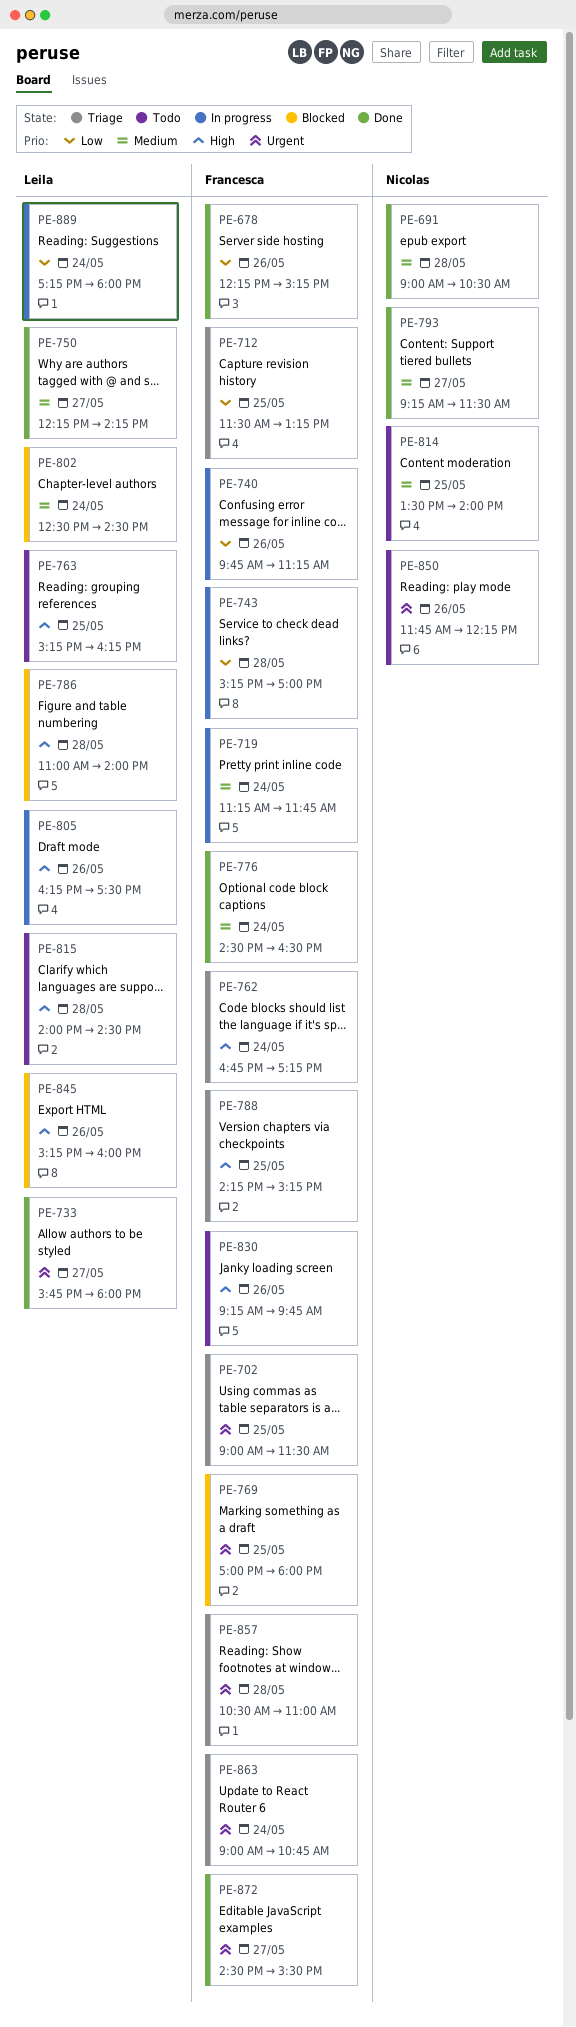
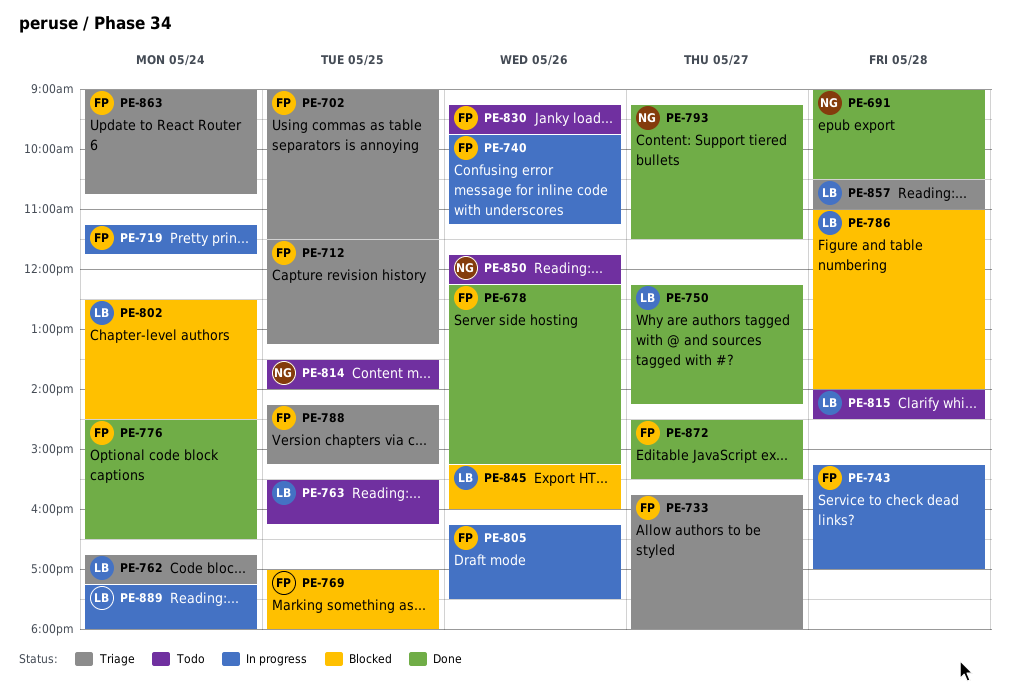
PE-733, status: Done -> Triage
PE-733, owner: Leila -> Francesca
PE-762, owner: Francesca -> Leila
PE-763, begins: 15:15 -> 15:30
PE-805, owner: Leila -> Francesca
PE-857, owner: Francesca -> Leila

